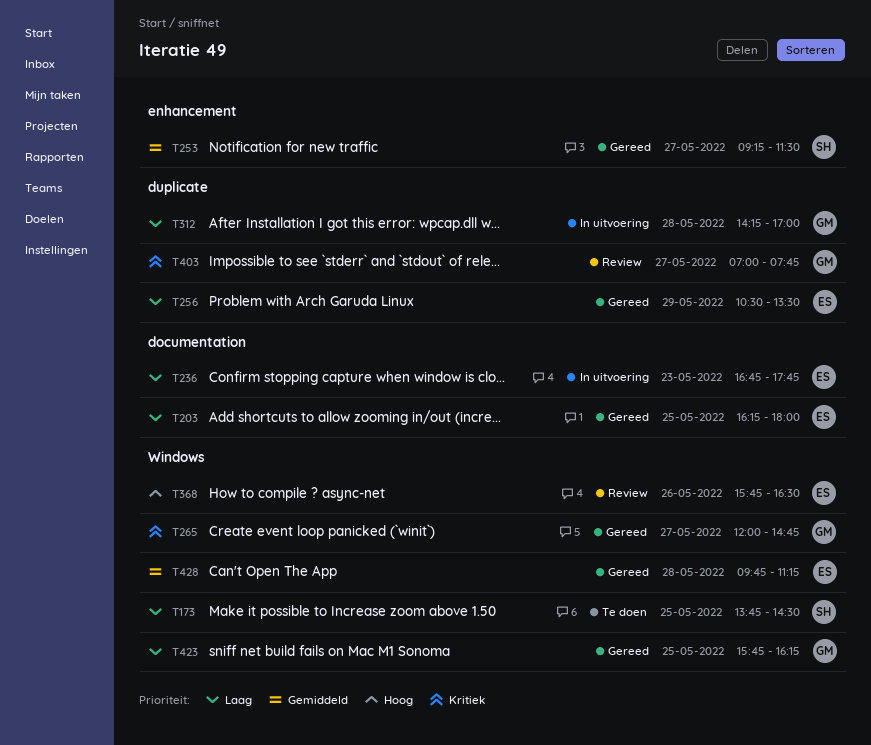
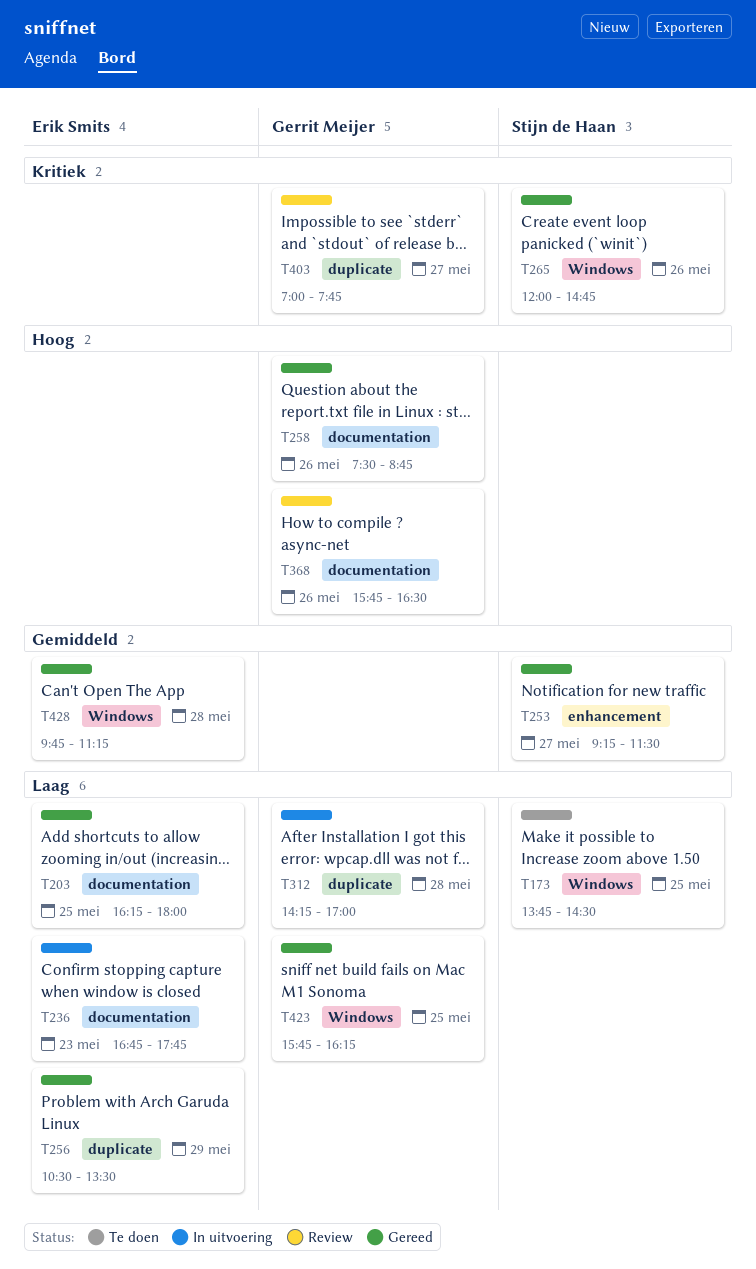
T258: none -> present
T265, owner: Gerrit Meijer -> Stijn de Haan
T265, day: May 27 -> May 26
T368, owner: Erik Smits -> Gerrit Meijer
T368, label: Windows -> documentation

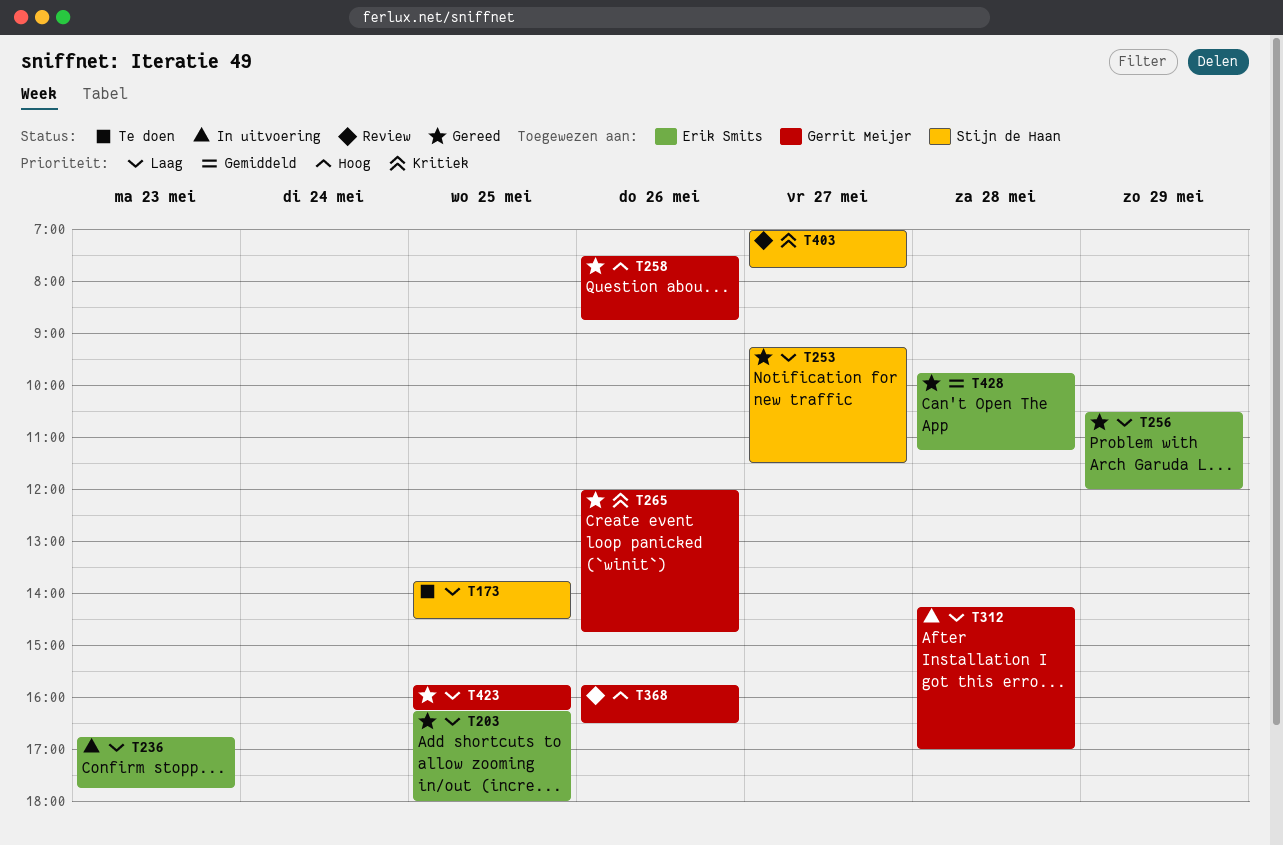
T253, priority: Gemiddeld -> Laag
T256, ends: 13:30 -> 12:00
T265, owner: Stijn de Haan -> Gerrit Meijer
T403, owner: Gerrit Meijer -> Stijn de Haan

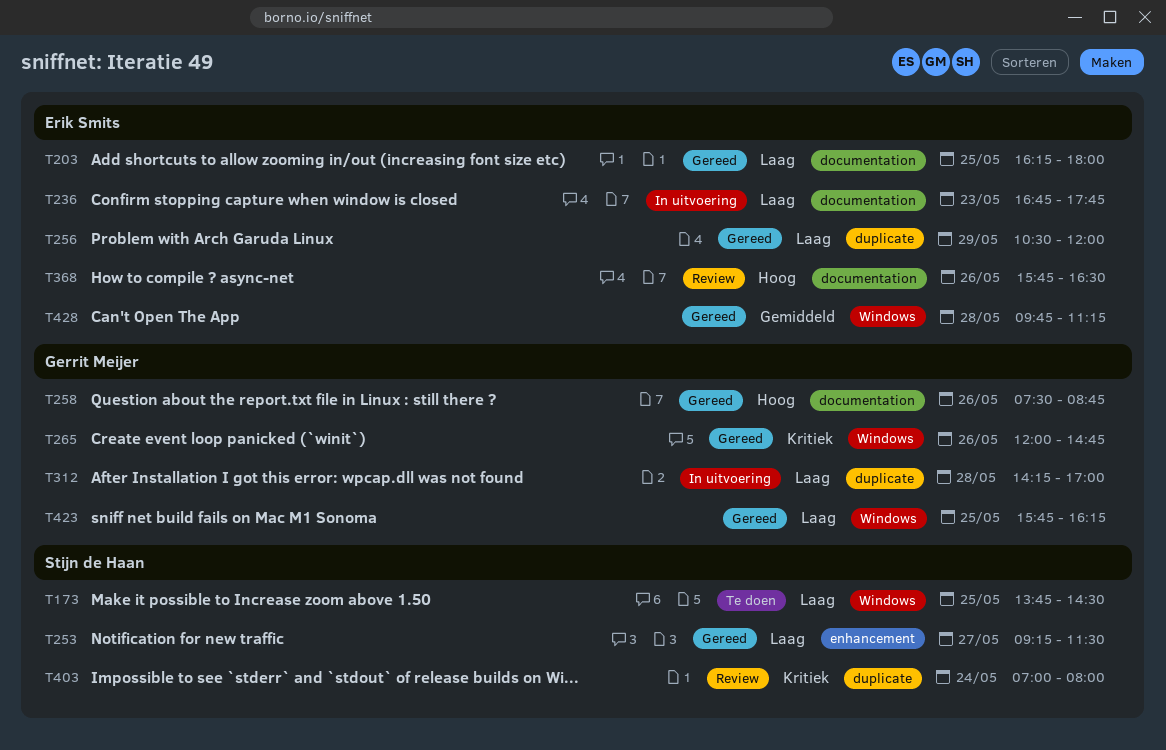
T368, owner: Gerrit Meijer -> Erik Smits
T403, day: May 27 -> May 24
T403, ends: 07:45 -> 08:00

